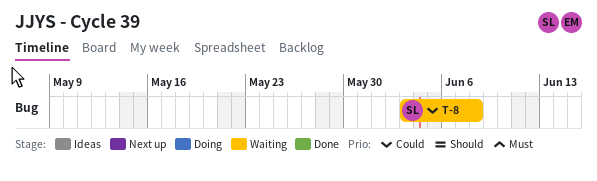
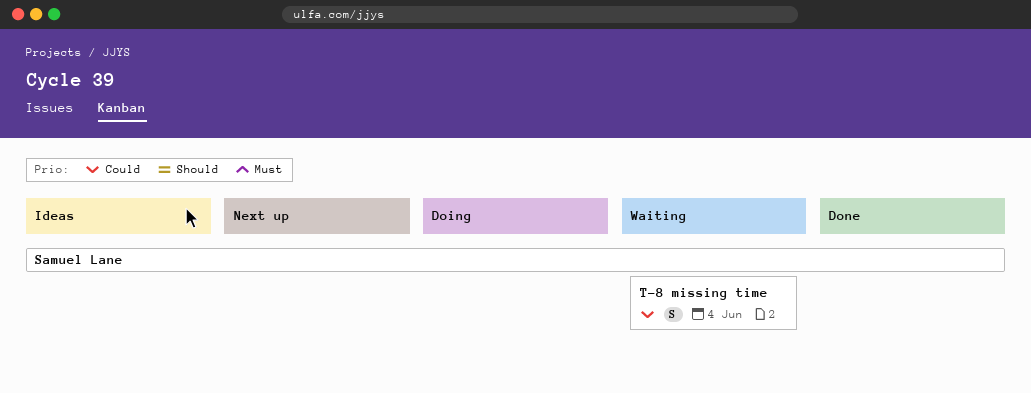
T-8, due: Jun 8 -> Jun 4

